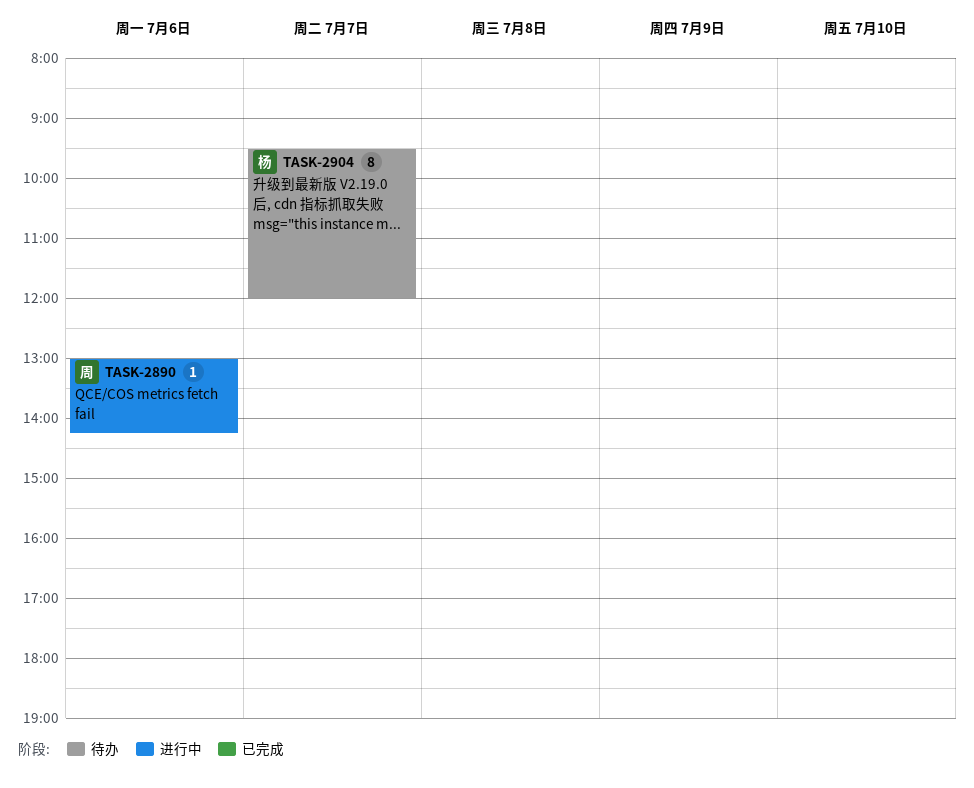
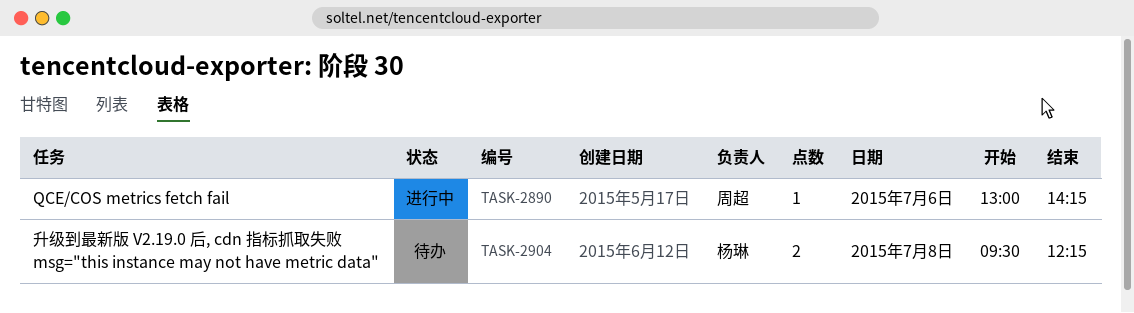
TASK-2904, estimate: 8 -> 2
TASK-2904, day: Jul 7 -> Jul 8
TASK-2904, ends: 12:00 -> 12:15

